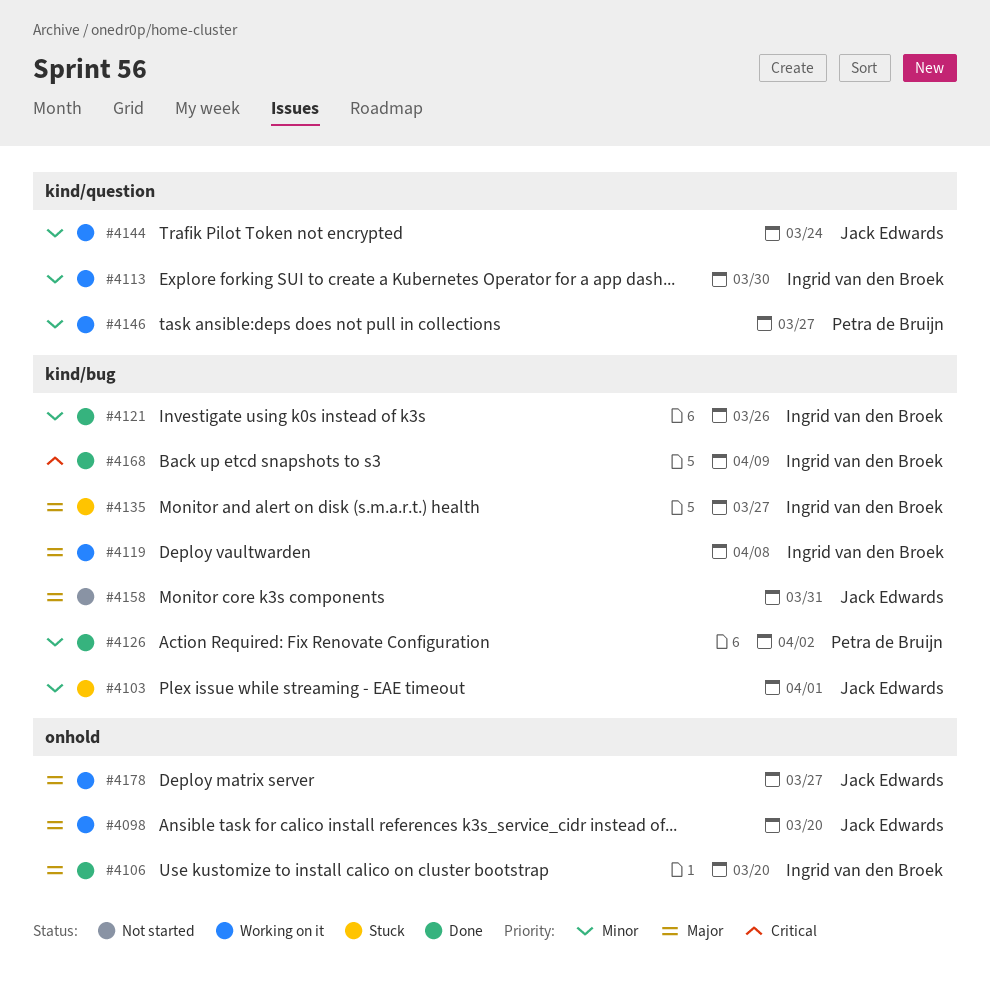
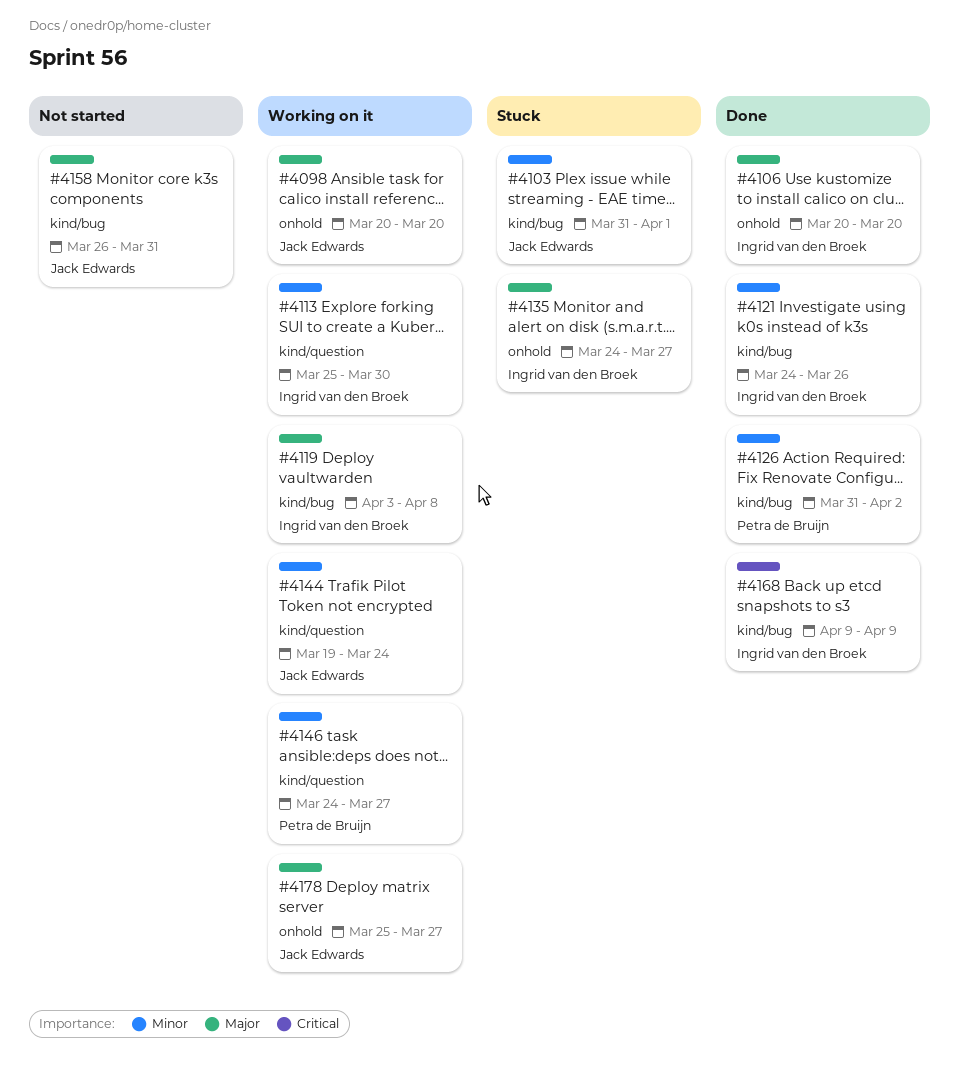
#4135, label: kind/bug -> onhold

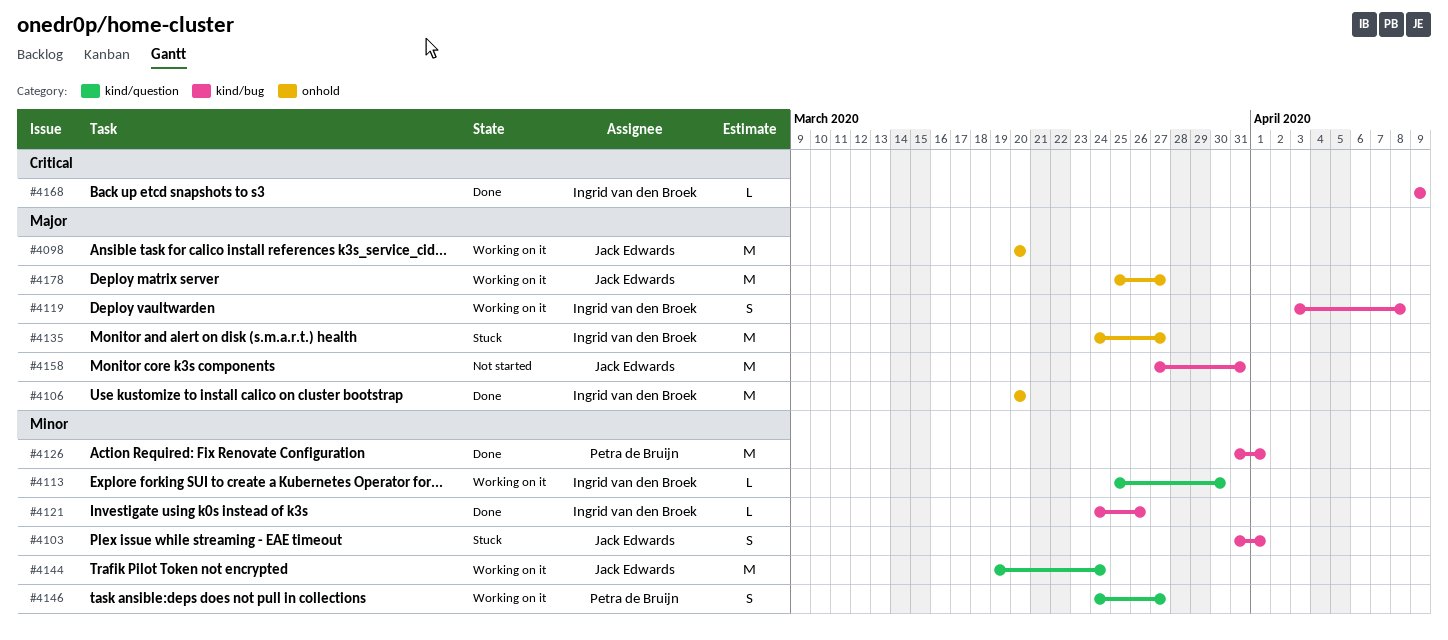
#4126, due: Apr 2 -> Apr 1
#4158, start: Mar 26 -> Mar 27

